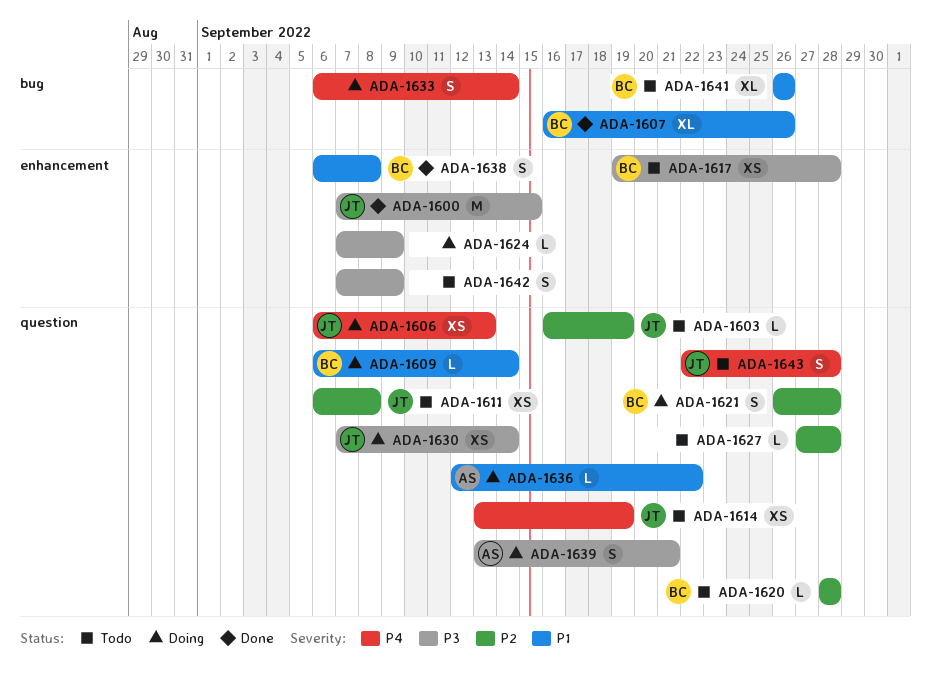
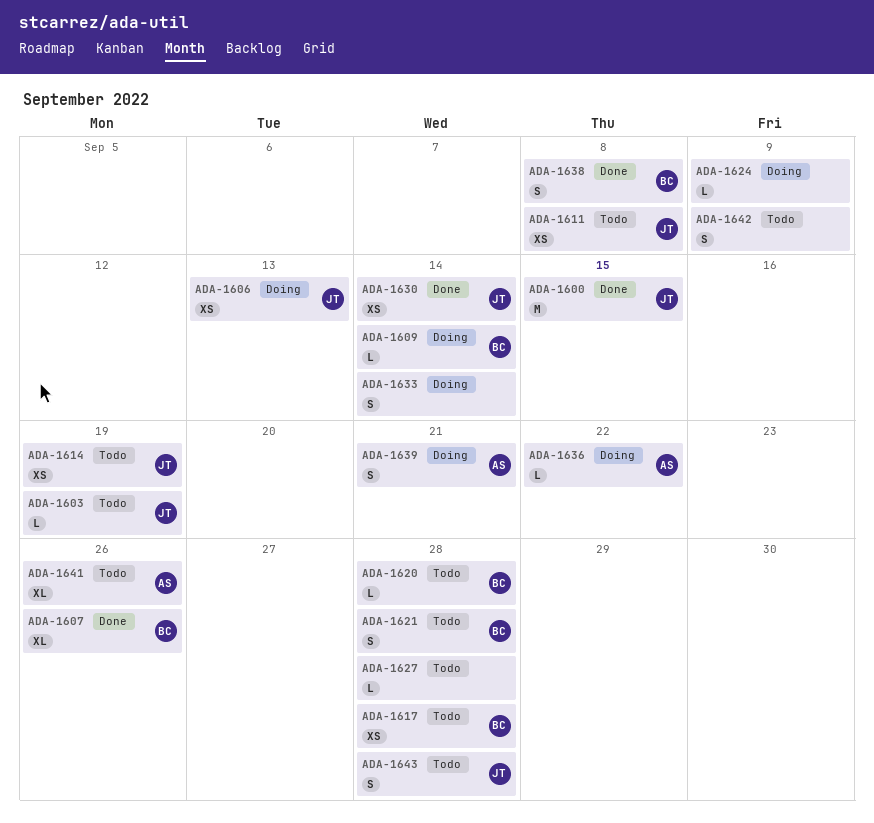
ADA-1621, status: Doing -> Todo
ADA-1630, status: Doing -> Done
ADA-1641, owner: BC -> AS

